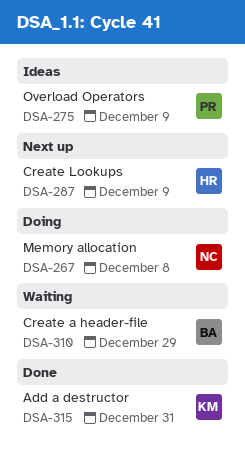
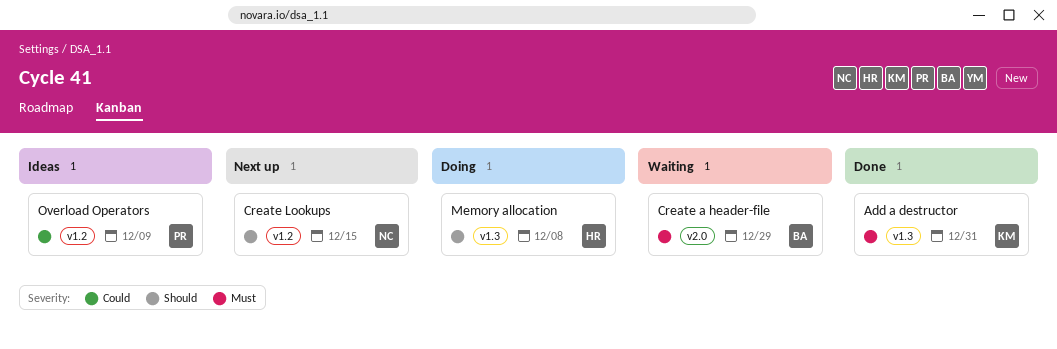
Create Lookups, owner: HR -> NC
Create Lookups, due: Dec 9 -> Dec 15
Memory allocation, owner: NC -> HR

